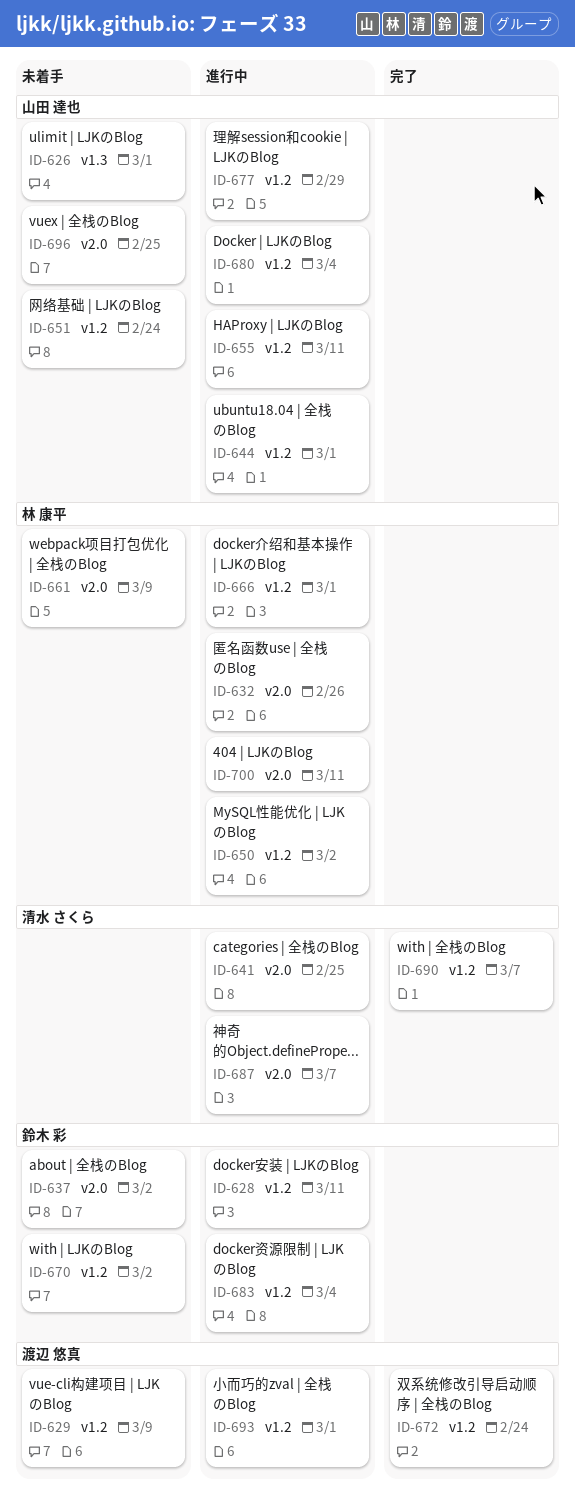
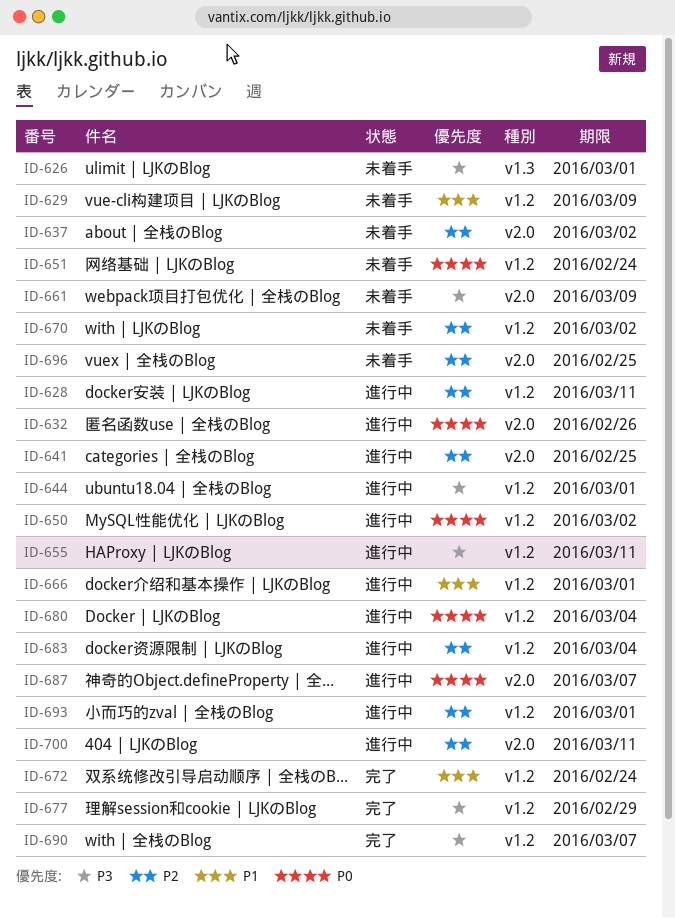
ID-677, status: 進行中 -> 完了

